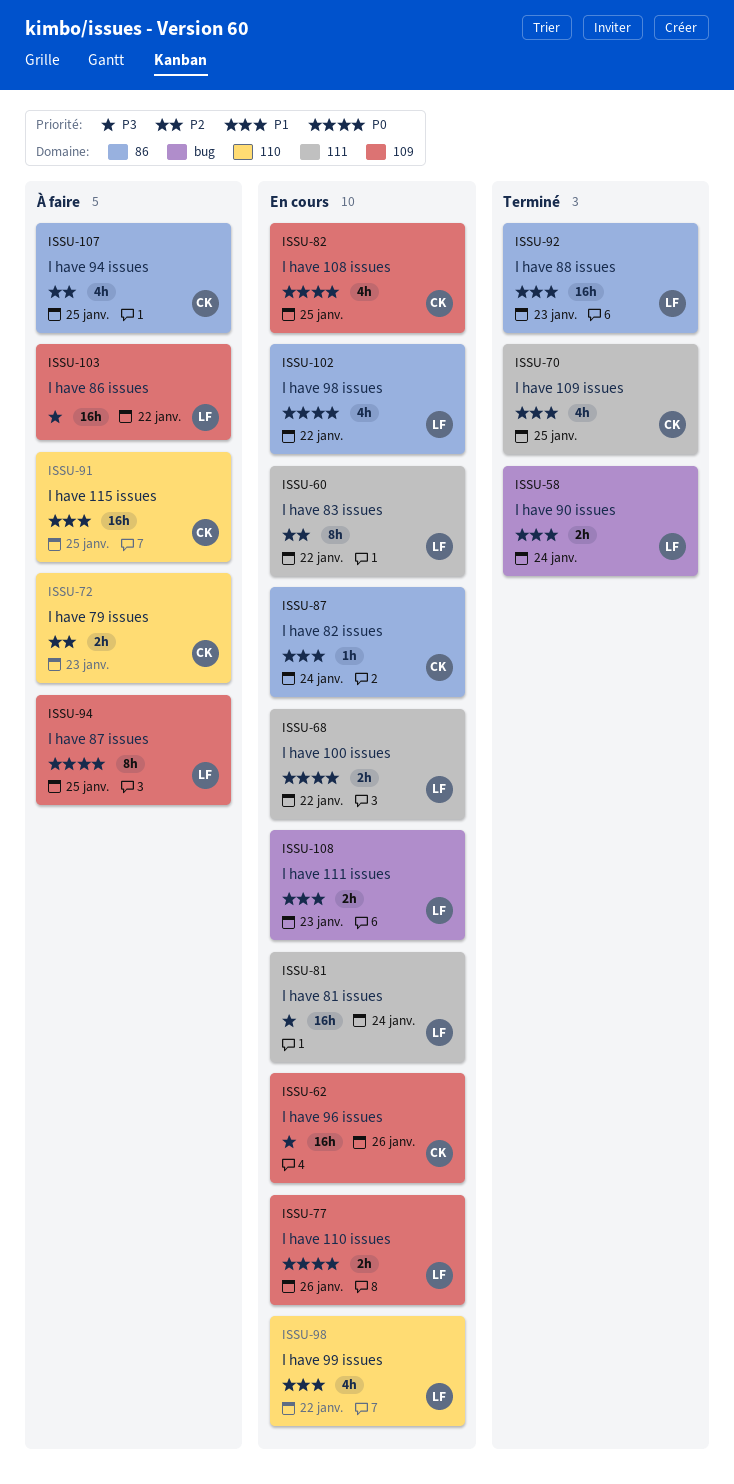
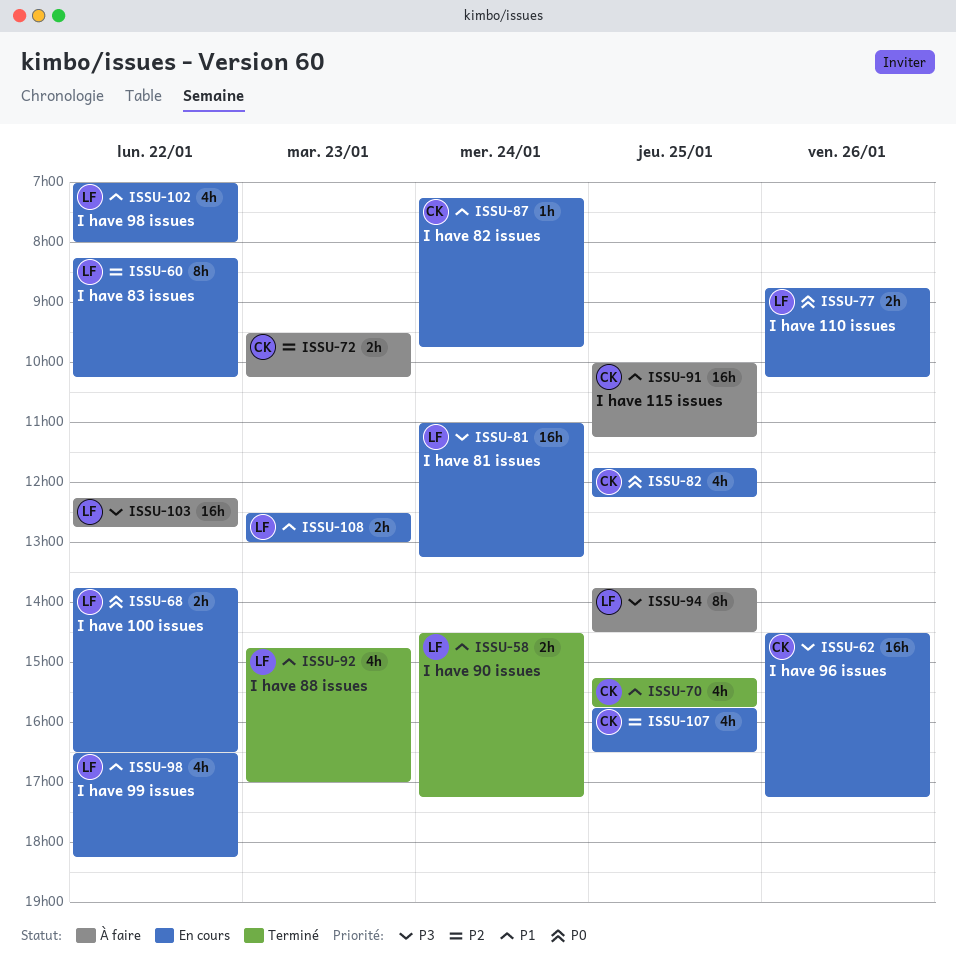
ISSU-92, estimate: 16h -> 4h
ISSU-94, priority: P0 -> P3
ISSU-102, priority: P0 -> P1
ISSU-107, status: À faire -> En cours

